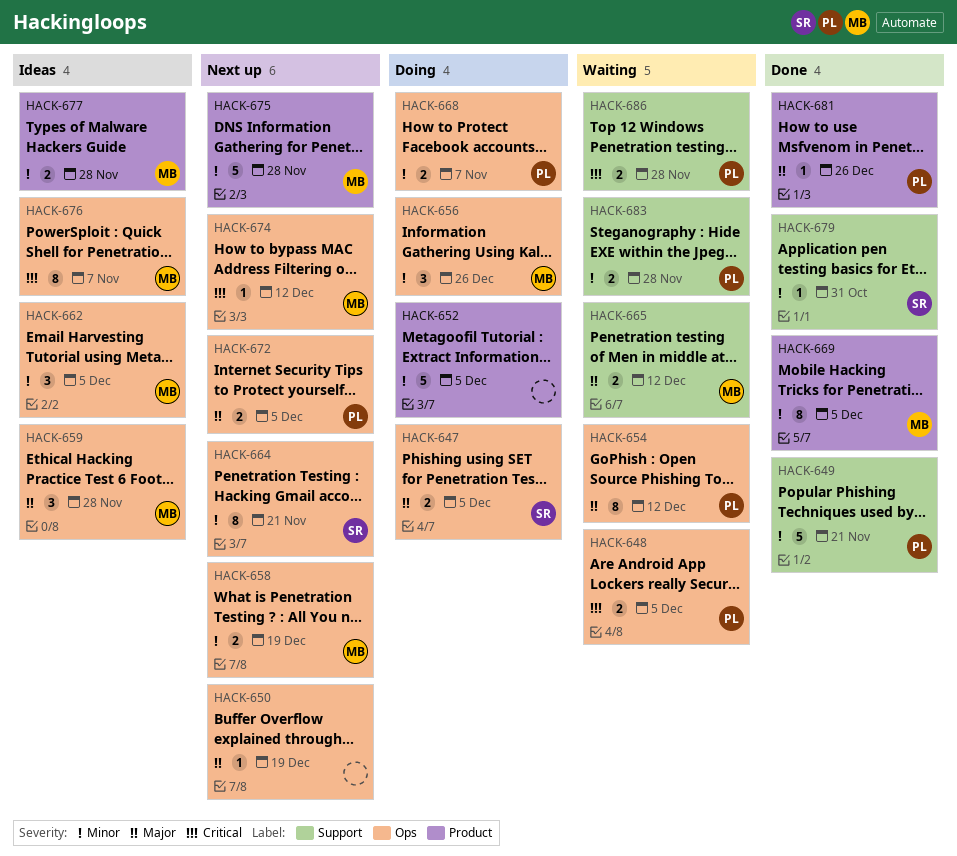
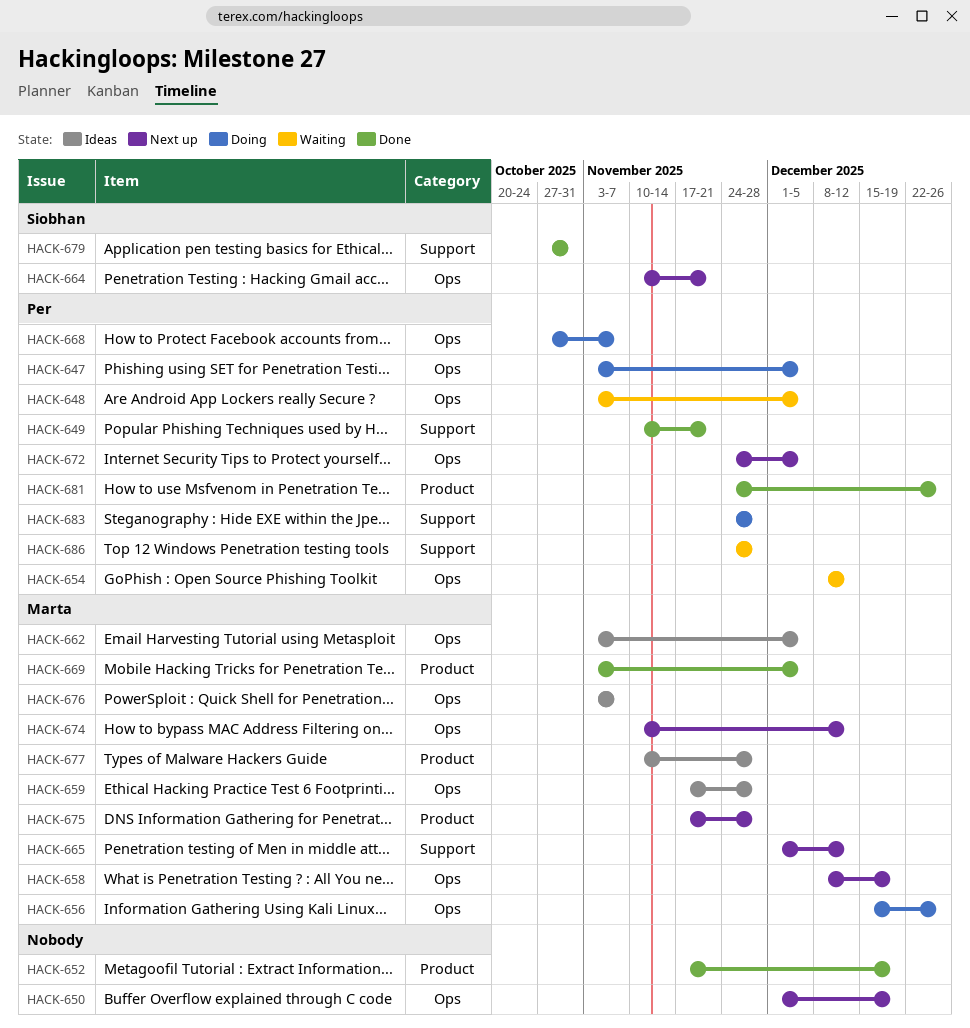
HACK-647, owner: Siobhan -> Per
HACK-652, status: Doing -> Done
HACK-652, due: Dec 5 -> Dec 19
HACK-665, status: Waiting -> Next up
HACK-683, status: Waiting -> Doing

